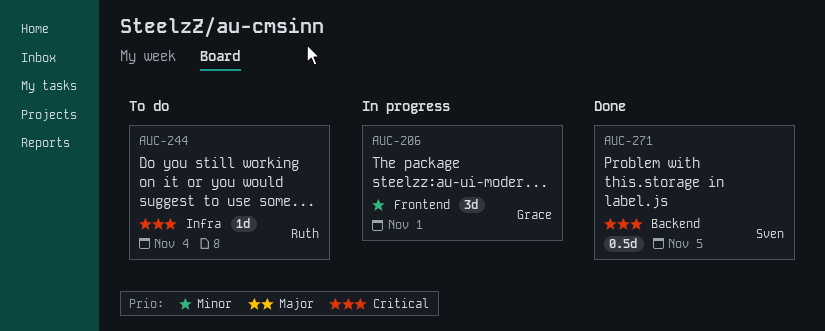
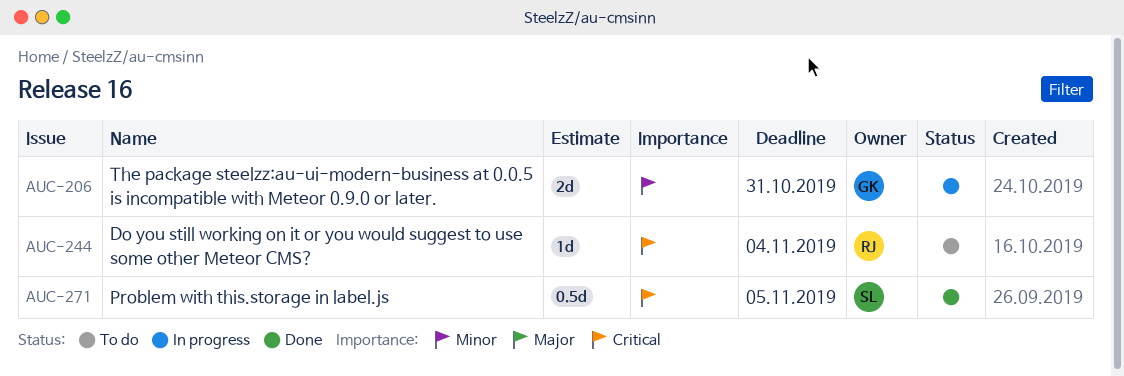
AUC-206, estimate: 3d -> 2d
AUC-206, due: Nov 1 -> Oct 31

